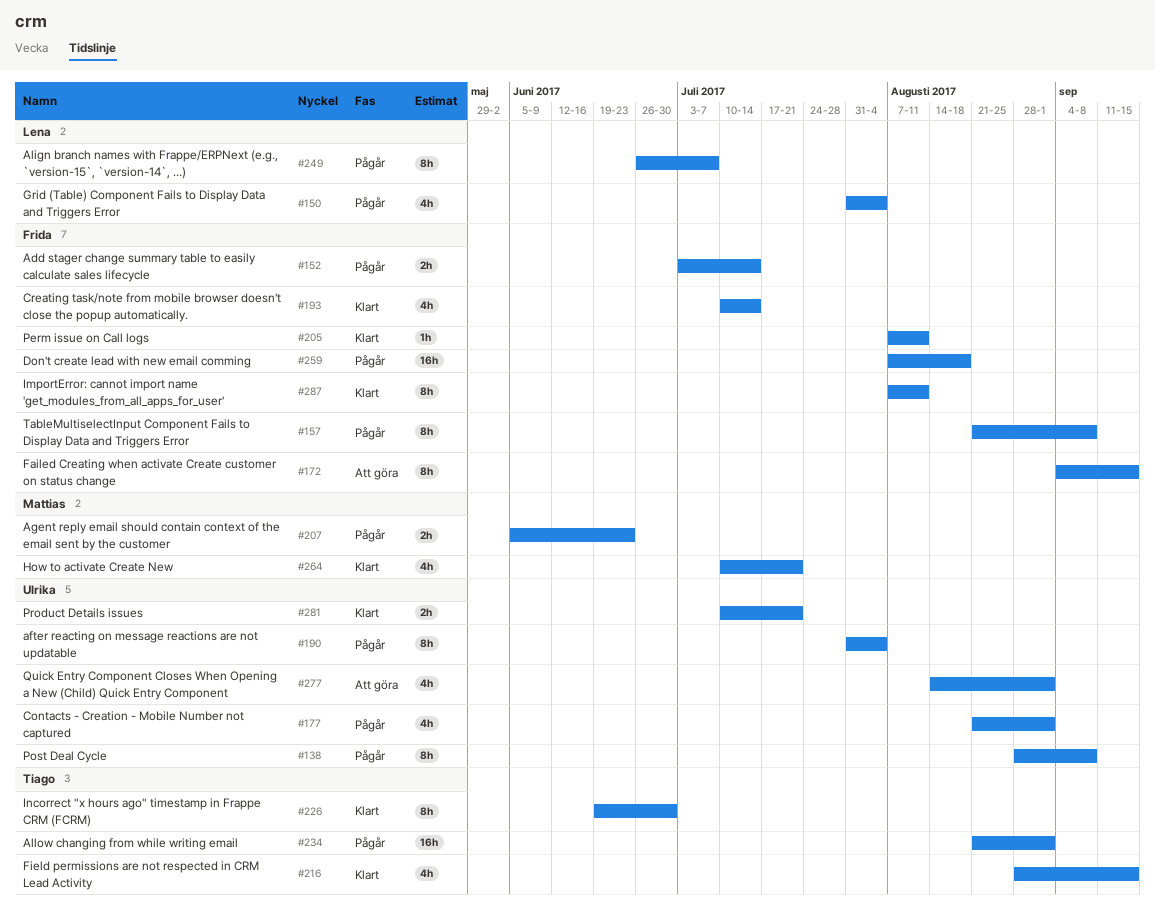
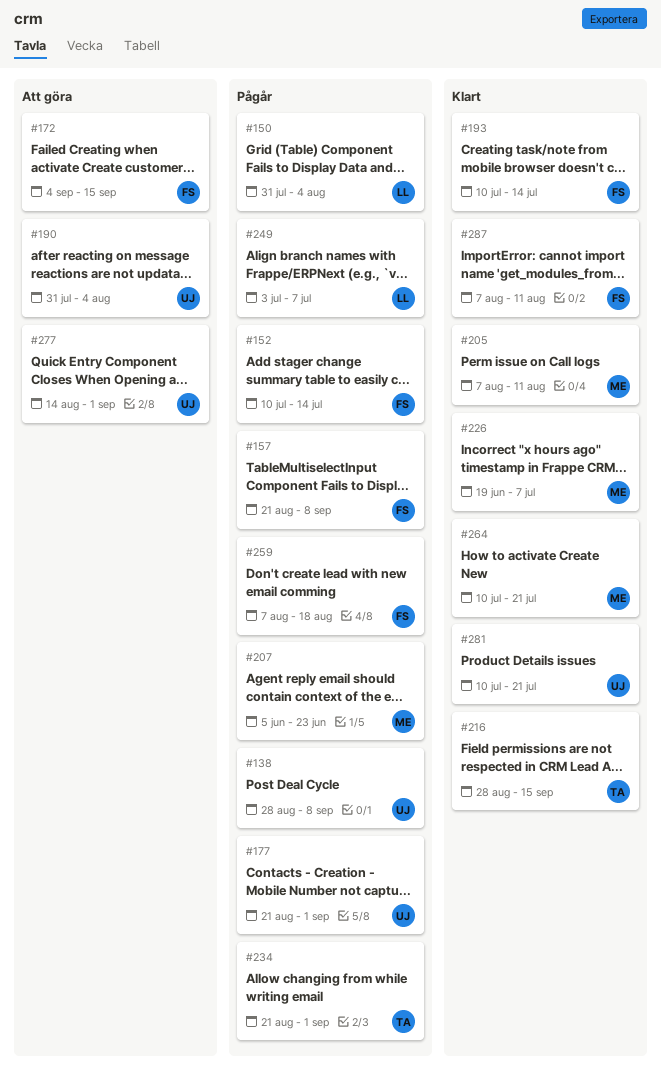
#152, start: Jul 3 -> Jul 10
#190, status: Pågår -> Att göra
#205, owner: Frida -> Mattias
#226, owner: Tiago -> Mattias
#226, due: Jun 30 -> Jul 7
#249, start: Jun 26 -> Jul 3

